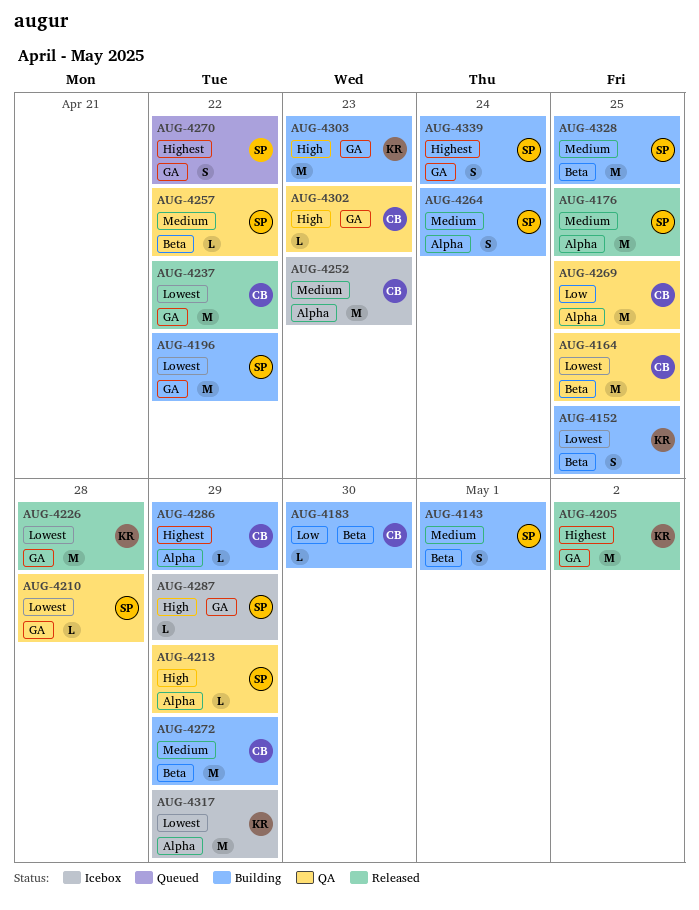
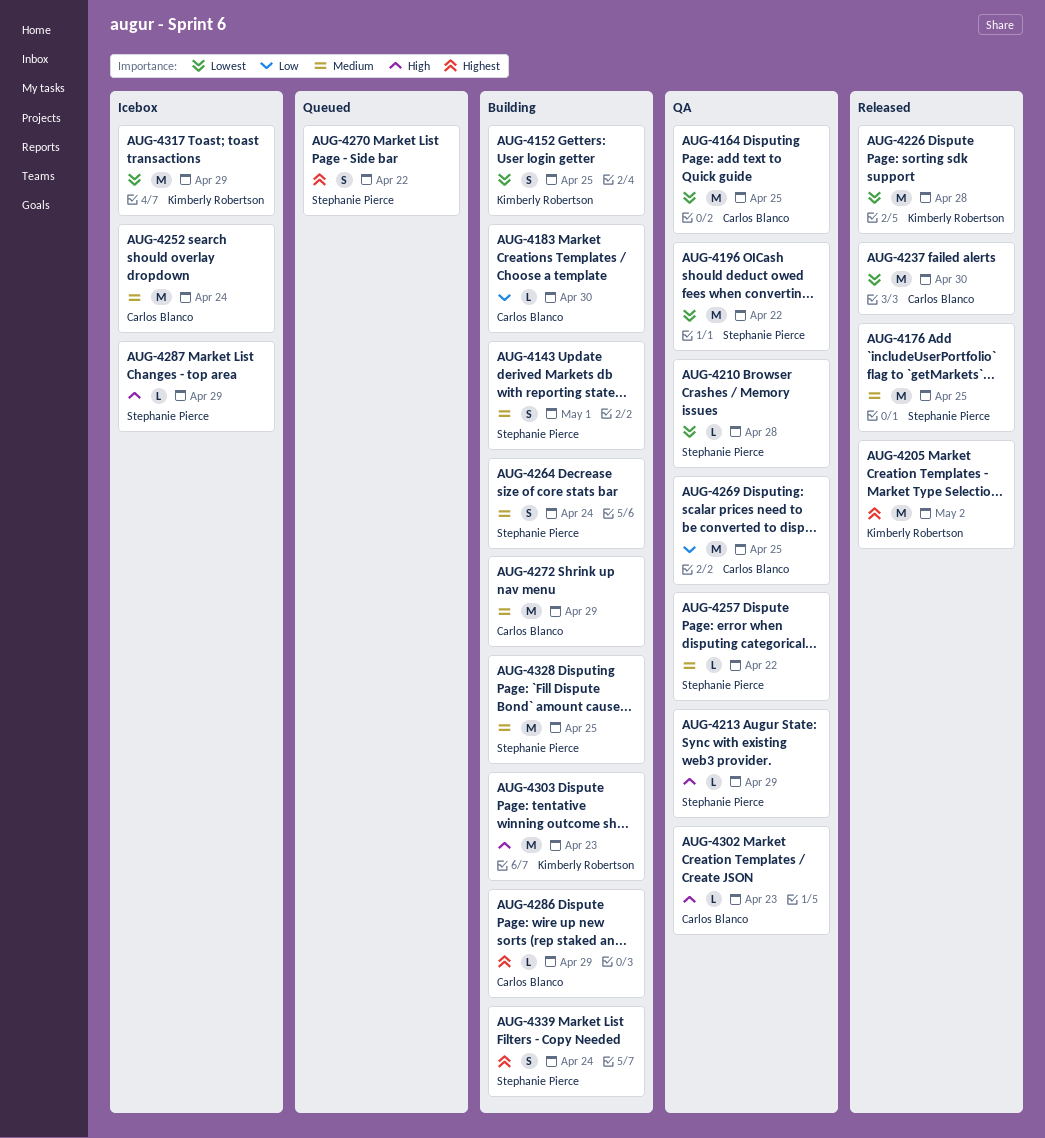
AUG-4196, status: Building -> QA
AUG-4237, due: Apr 22 -> Apr 30
AUG-4252, due: Apr 23 -> Apr 24

